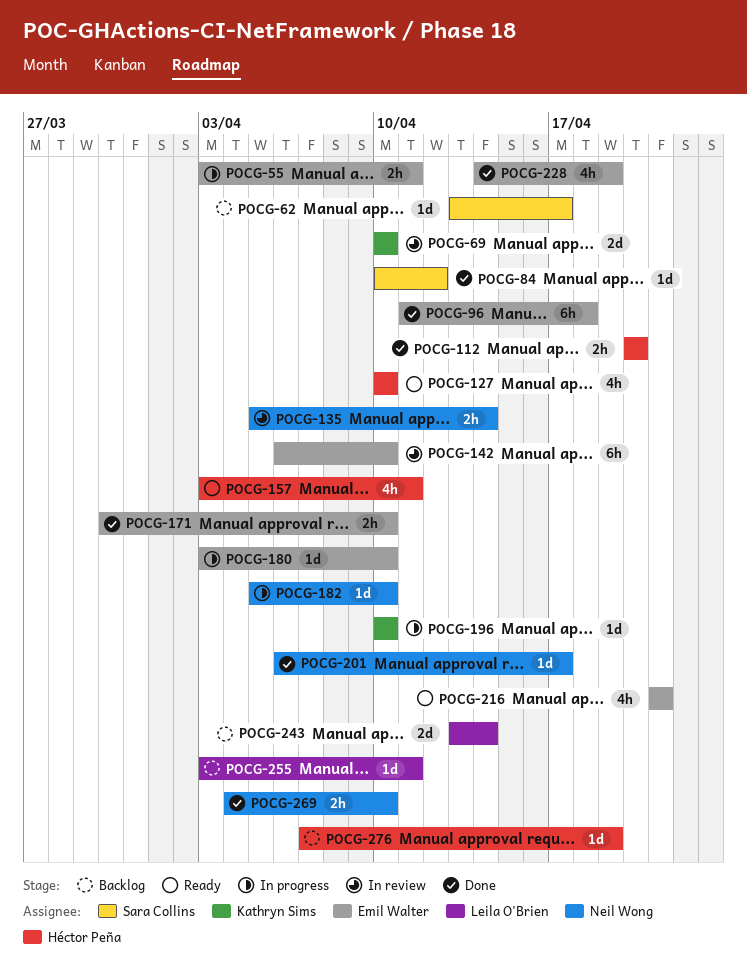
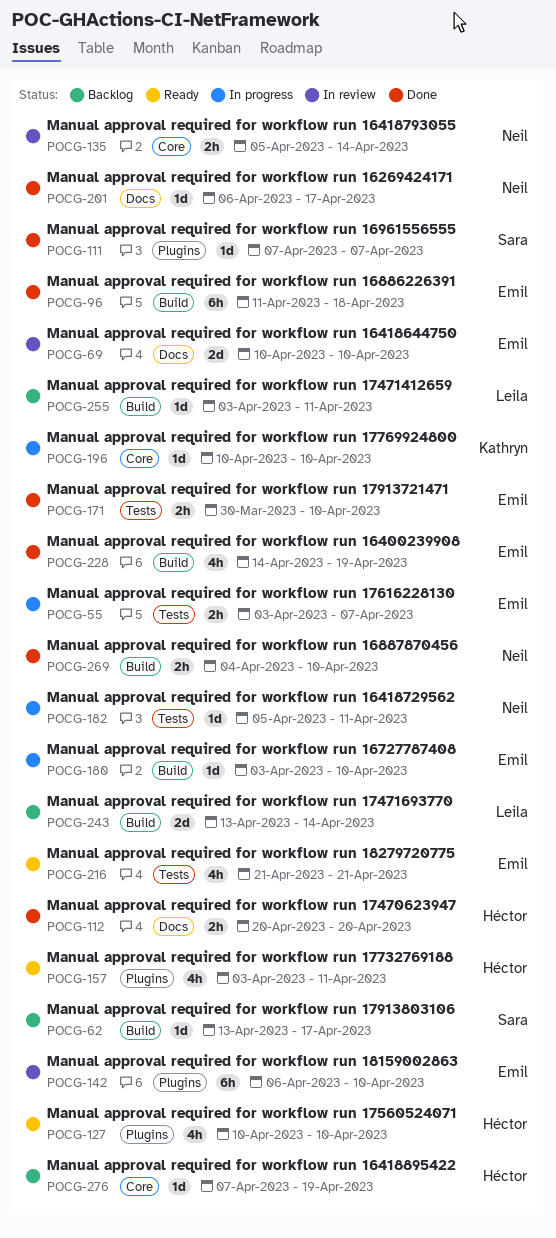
POCG-55, due: Apr 11 -> Apr 7
POCG-69, owner: Kathryn Sims -> Emil Walter
POCG-84: present -> none
POCG-111: none -> present
POCG-182, due: Apr 10 -> Apr 11

